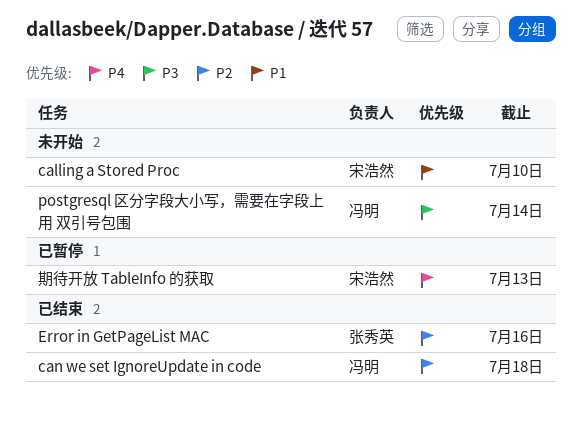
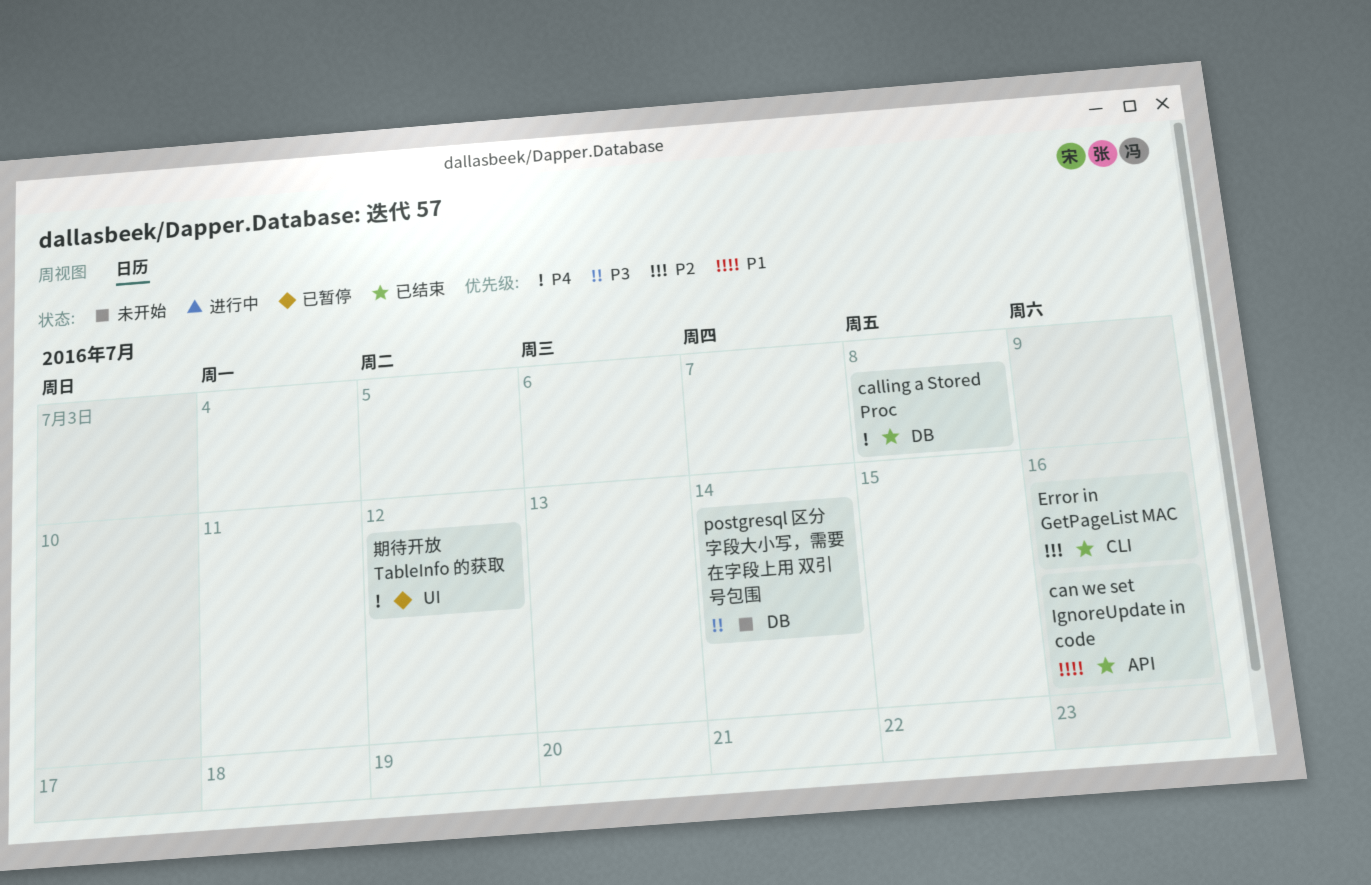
calling a Stored Proc, status: 未开始 -> 已结束
calling a Stored Proc, priority: P1 -> P4
calling a Stored Proc, due: Jul 10 -> Jul 8
can we set IgnoreUpdate in code, priority: P2 -> P1
can we set IgnoreUpdate in code, due: Jul 18 -> Jul 16
期待开放 TableInfo 的获取, due: Jul 13 -> Jul 12

